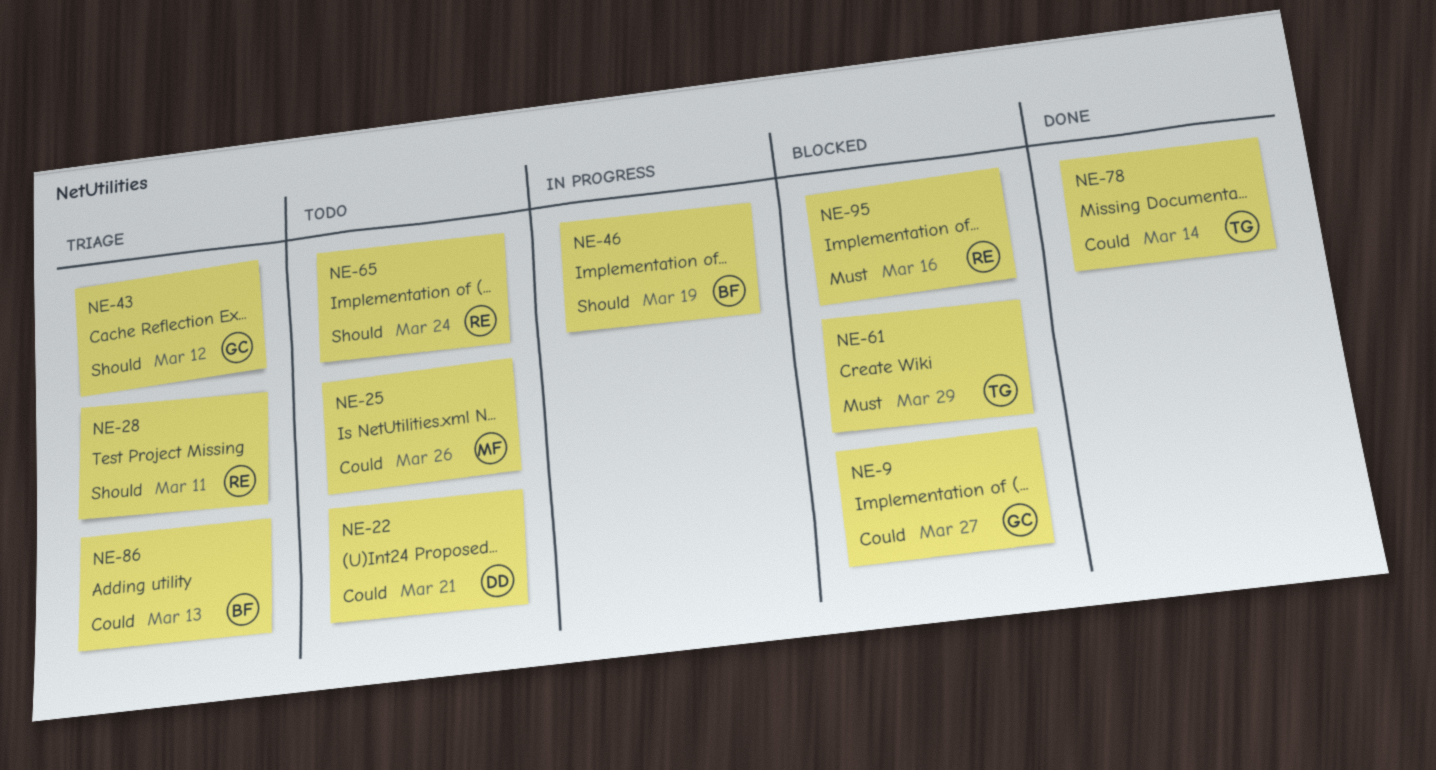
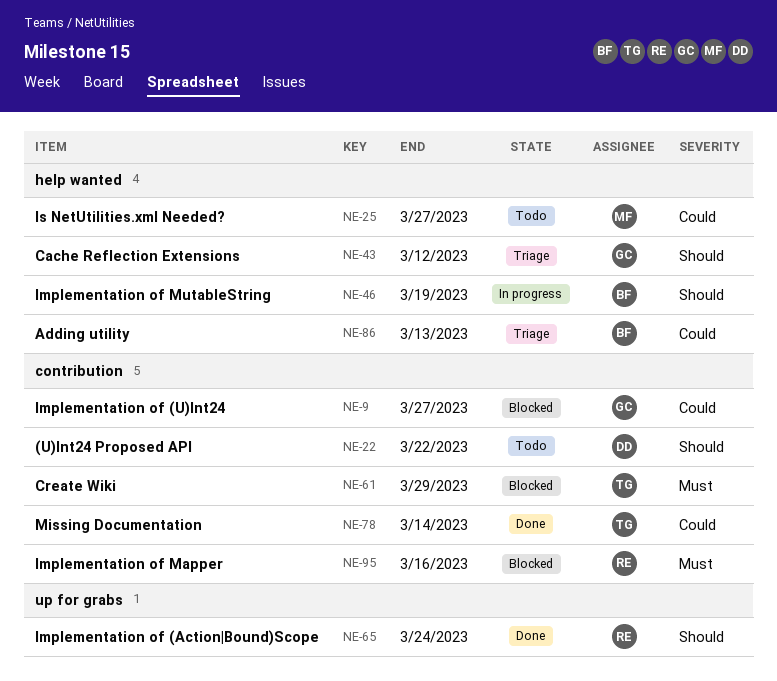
NE-22, priority: Could -> Should
NE-22, due: Mar 21 -> Mar 22
NE-25, due: Mar 26 -> Mar 27
NE-28: present -> none
NE-65, status: Todo -> Done

